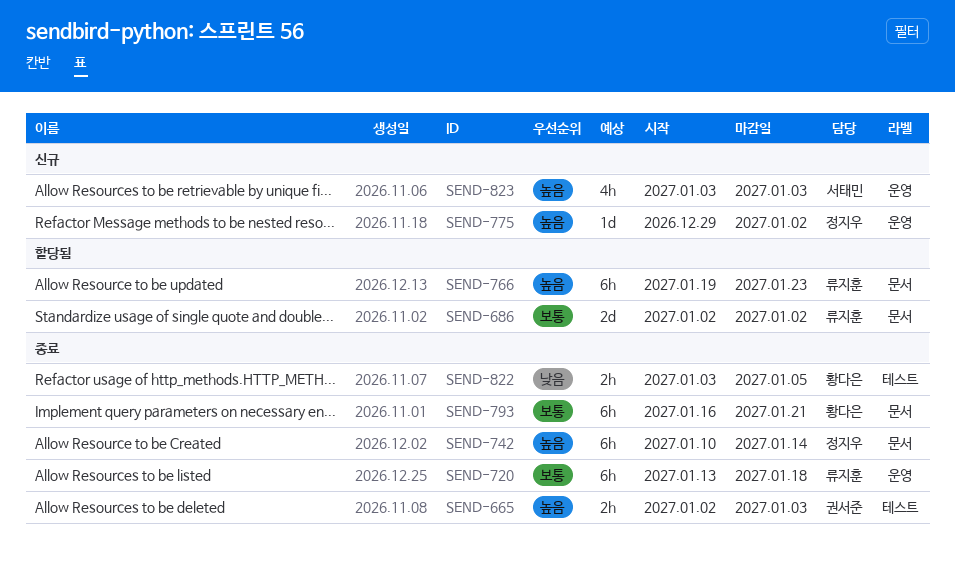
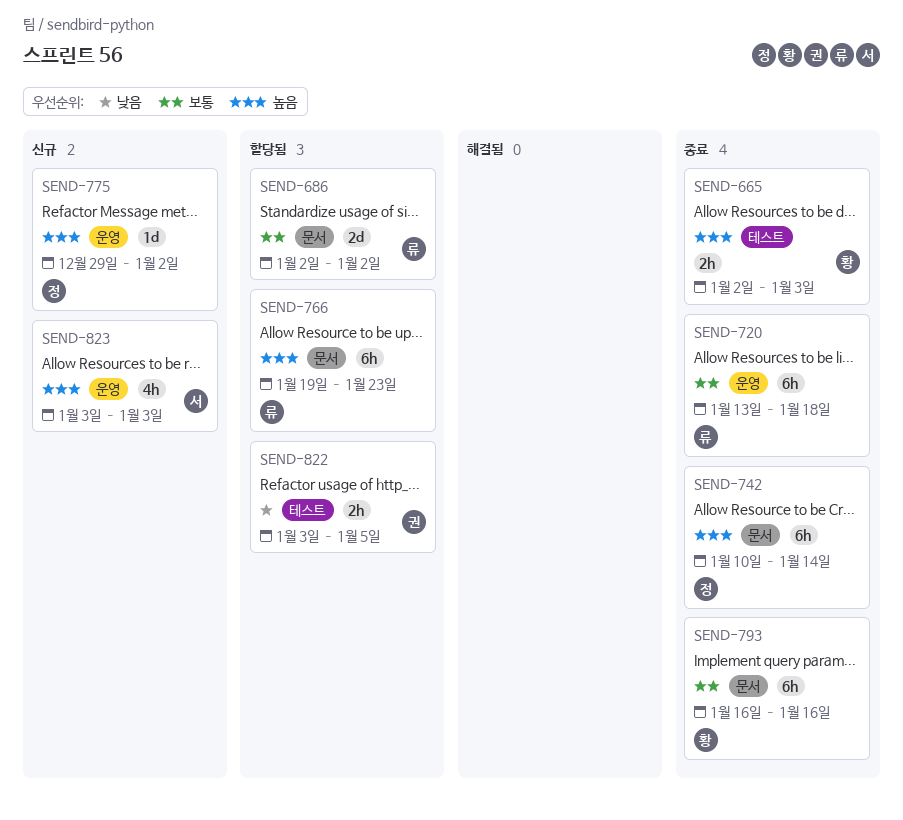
SEND-665, owner: 권서준 -> 황다은
SEND-793, due: Jan 21 -> Jan 16
SEND-822, status: 종료 -> 할당됨
SEND-822, owner: 황다은 -> 권서준

